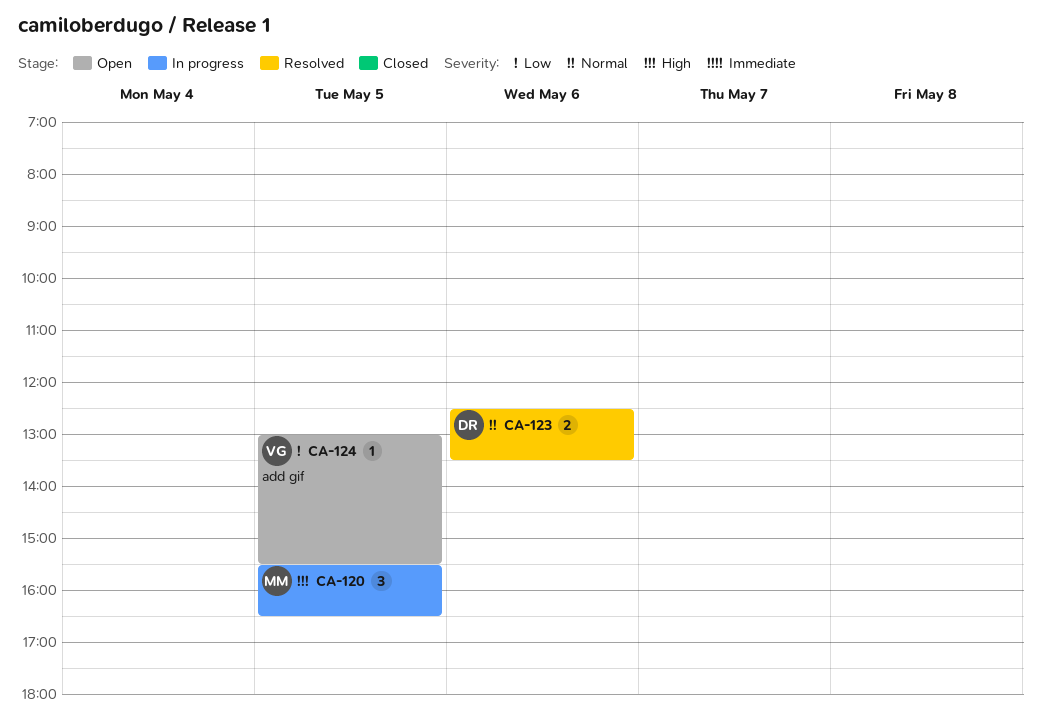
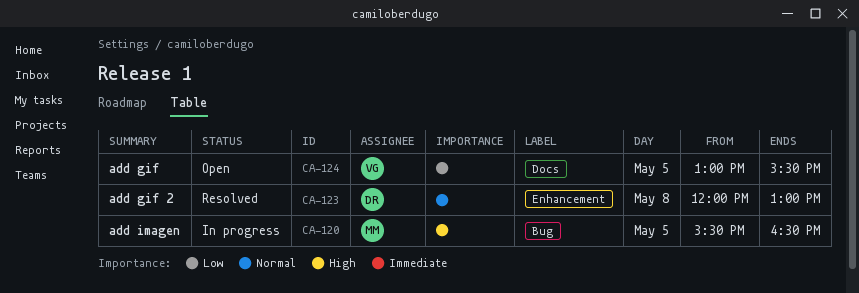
CA-123, day: May 6 -> May 8
CA-123, begins: 12:30 -> 12:00
CA-123, ends: 13:30 -> 13:00

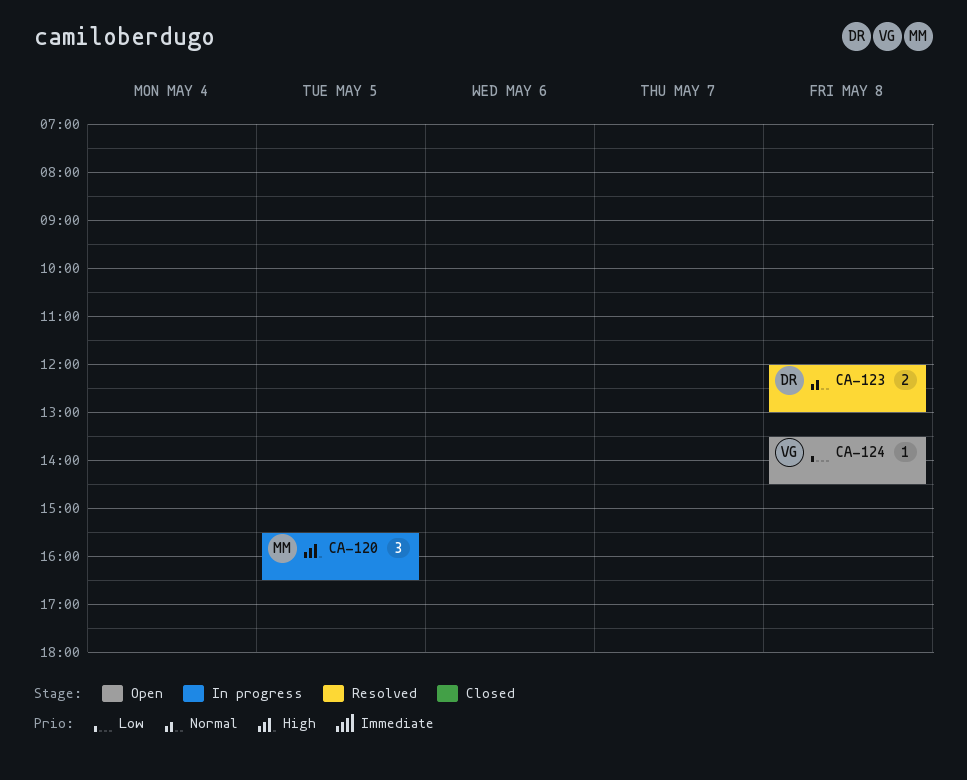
CA-124, day: May 5 -> May 8
CA-124, begins: 13:00 -> 13:30
CA-124, ends: 15:30 -> 14:30

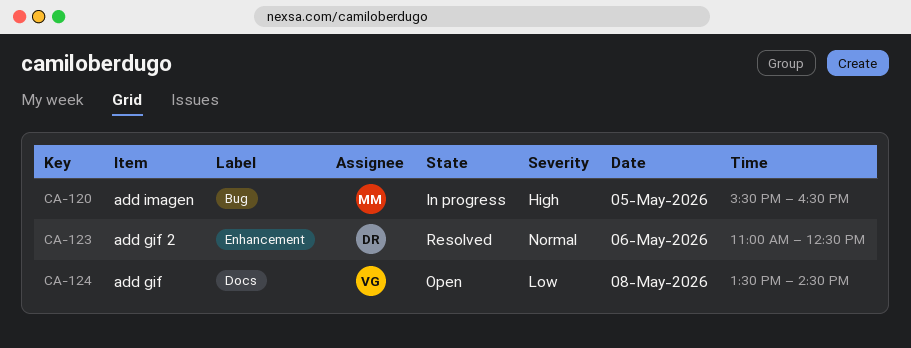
CA-123, day: May 8 -> May 6
CA-123, begins: 12:00 -> 11:00
CA-123, ends: 13:00 -> 12:30

